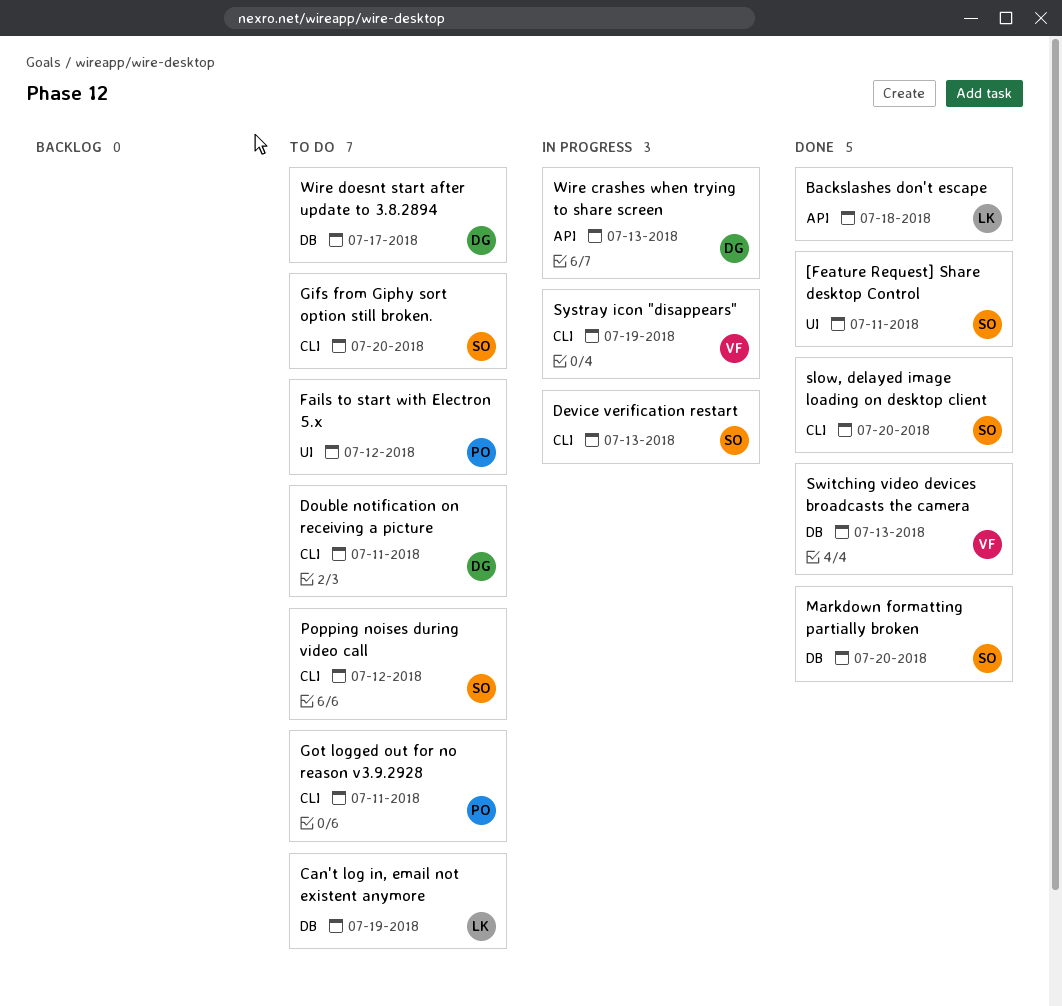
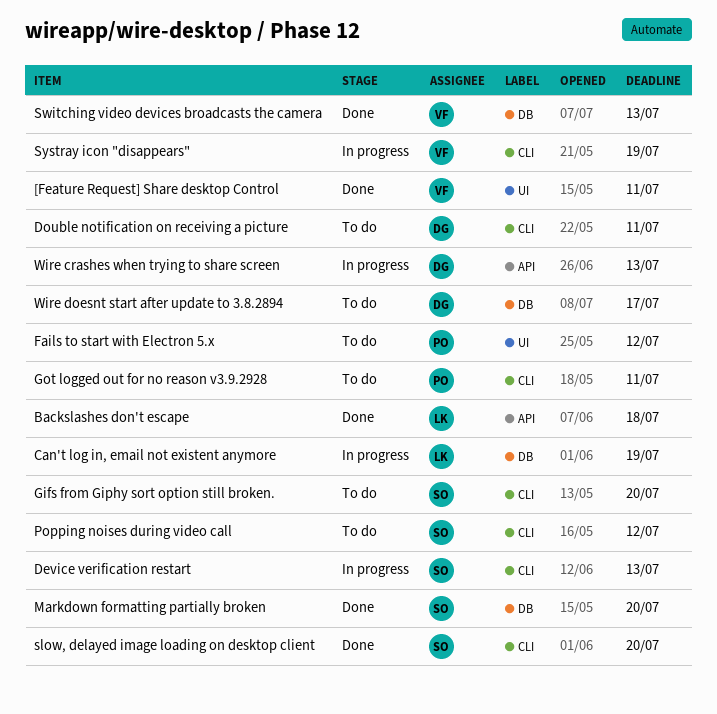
[Feature Request] Share desktop Control, owner: SO -> VF
Can't log in, email not existent anymore, status: To do -> In progress

